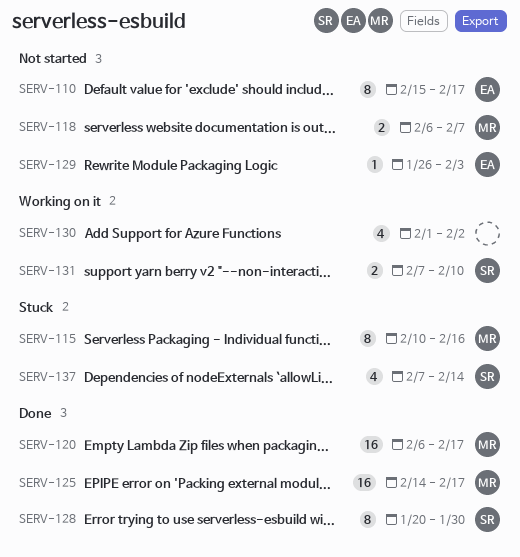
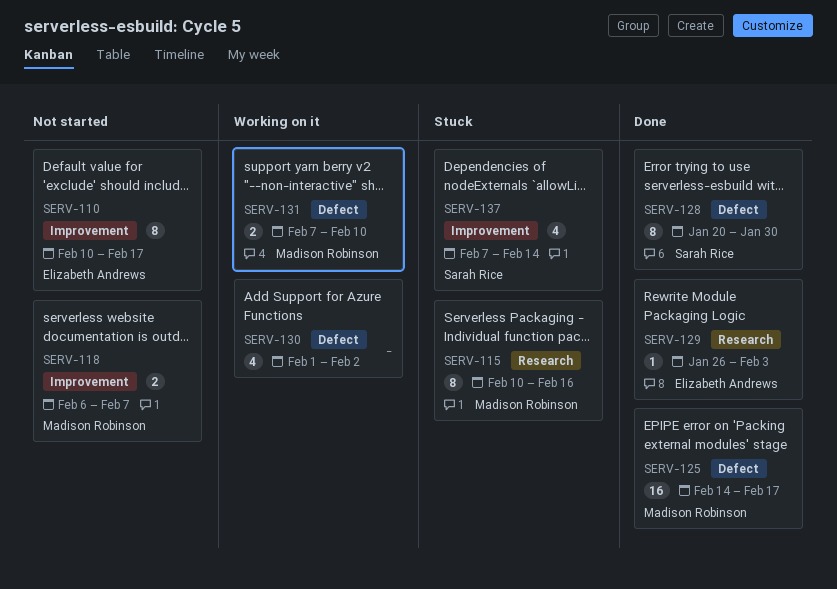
SERV-110, start: Feb 15 -> Feb 10
SERV-120: present -> none
SERV-129, status: Not started -> Done
SERV-131, owner: Sarah Rice -> Madison Robinson

